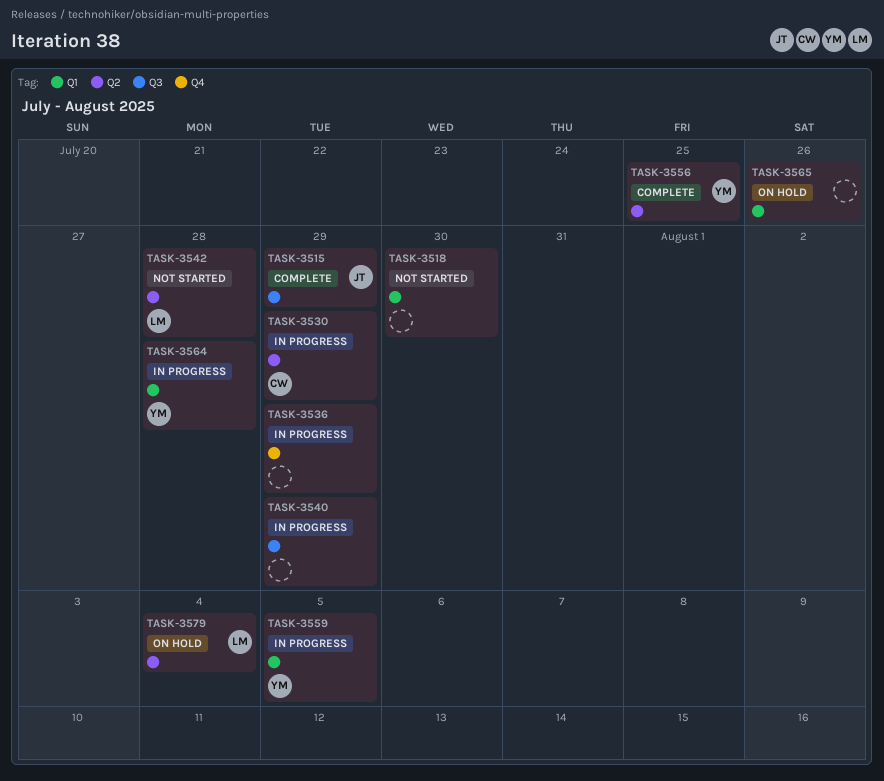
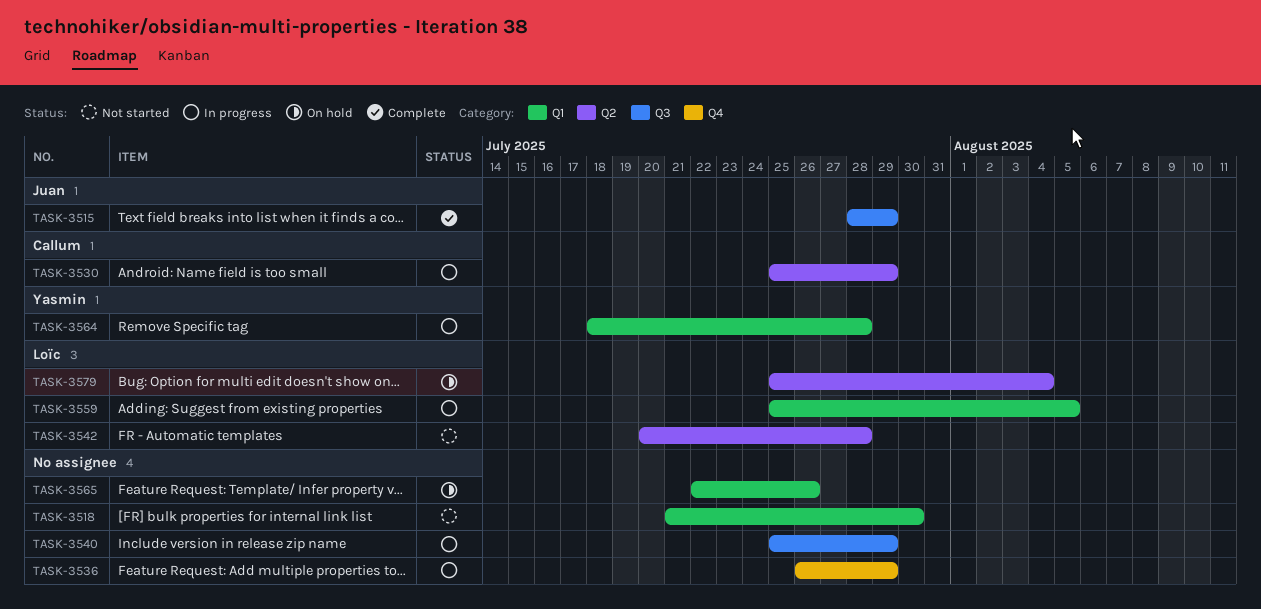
TASK-3556: present -> none
TASK-3559, owner: Yasmin -> Loïc

